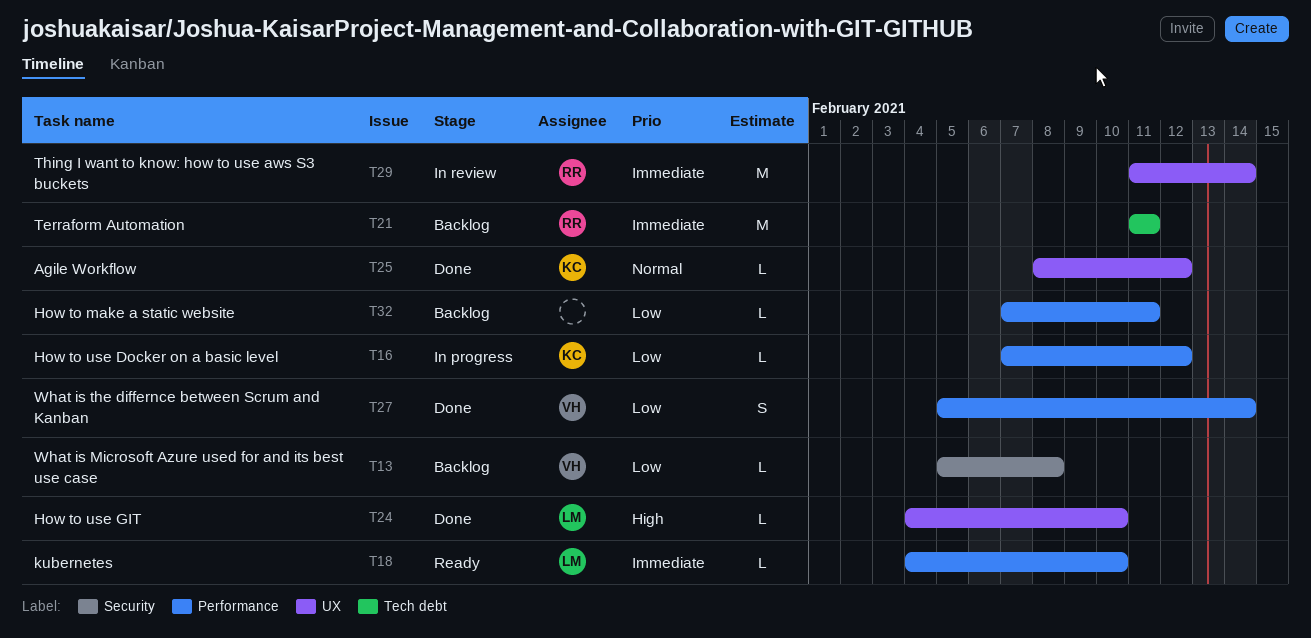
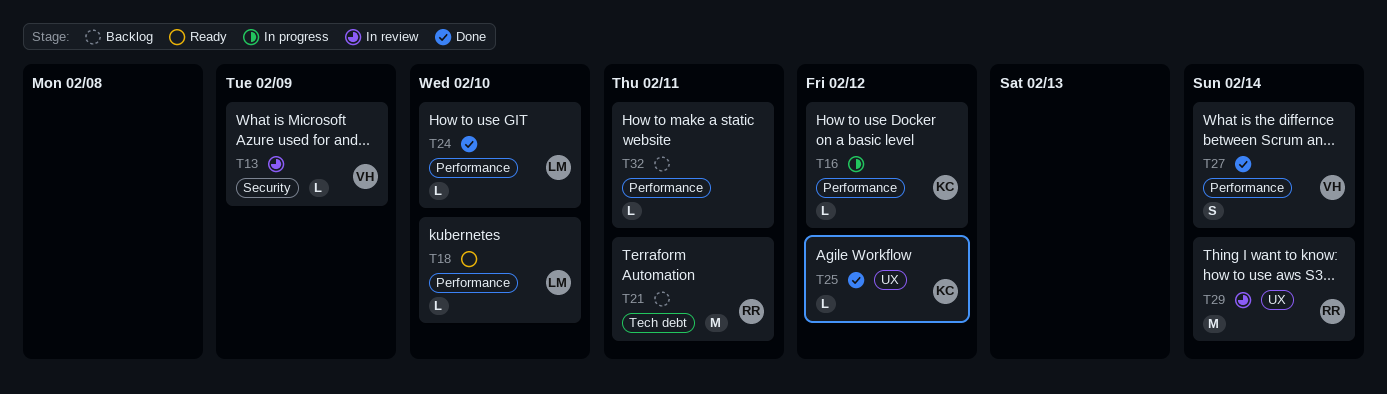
T13, status: Backlog -> In review
T13, due: Feb 8 -> Feb 9
T24, label: UX -> Performance

